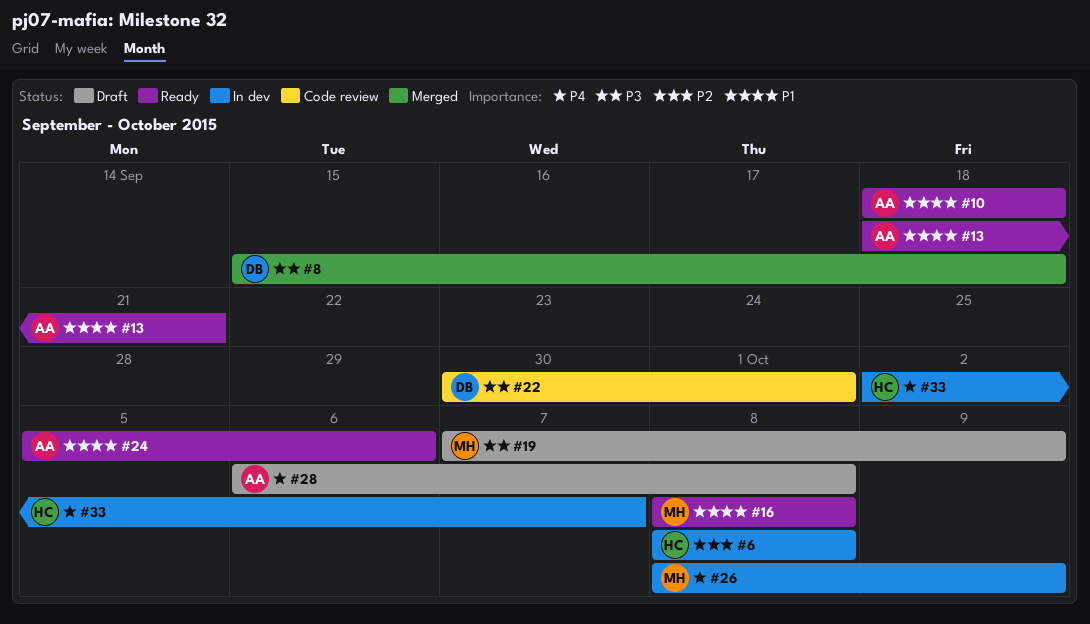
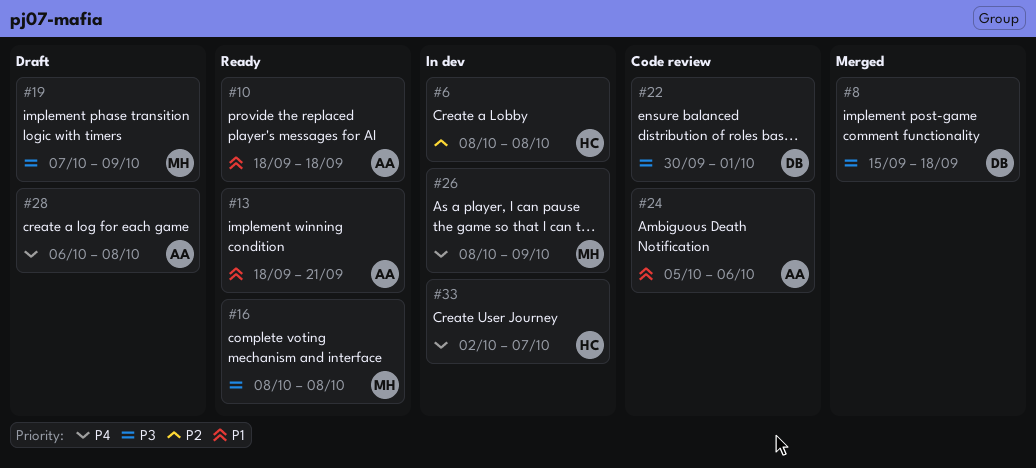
#16, priority: P1 -> P3
#24, status: Ready -> Code review

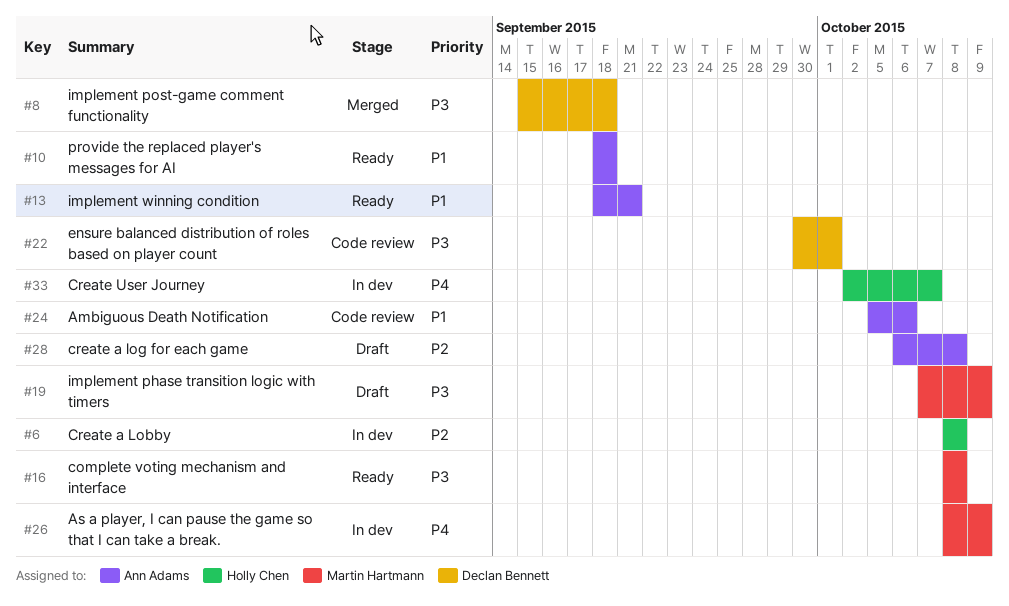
#28, priority: P4 -> P2

